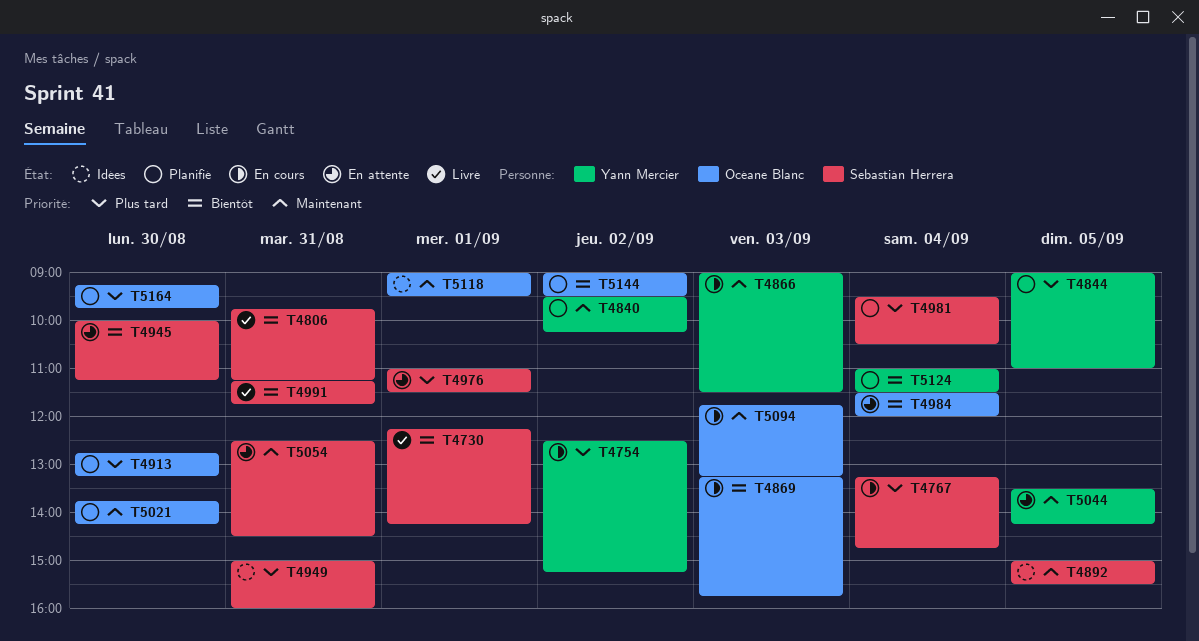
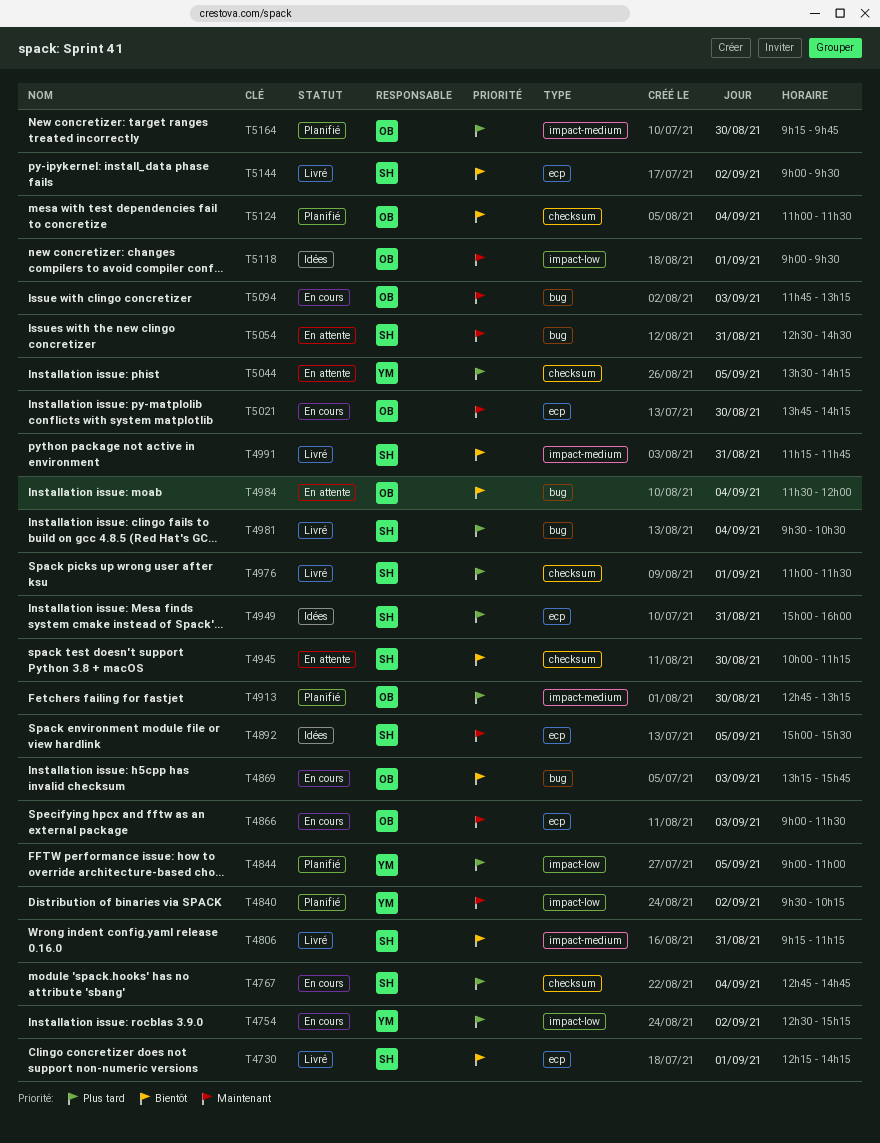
T4767, begins: 13:15 -> 12:45
T4806, begins: 09:45 -> 09:15
T4866, owner: Yann Mercier -> Océane Blanc
T4976, status: En attente -> Livré
T4981, status: Planifié -> Livré
T5021, status: Planifié -> En cours
T5044, priority: Maintenant -> Plus tard
T5124, owner: Yann Mercier -> Océane Blanc
T5144, status: Planifié -> Livré
T5144, owner: Océane Blanc -> Sebastián Herrera

